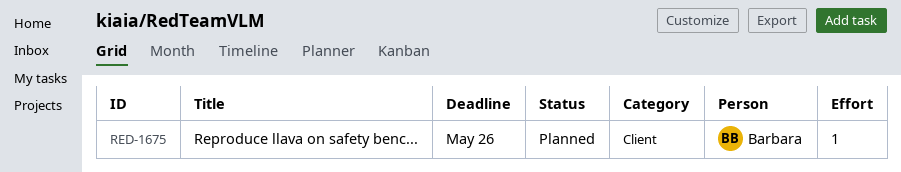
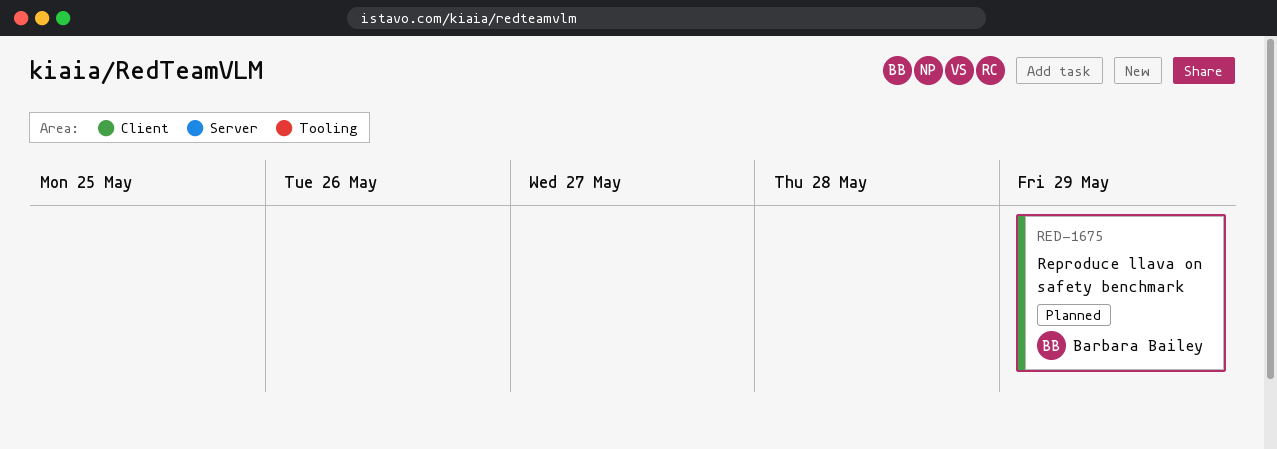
RED-1675, due: May 26 -> May 29

